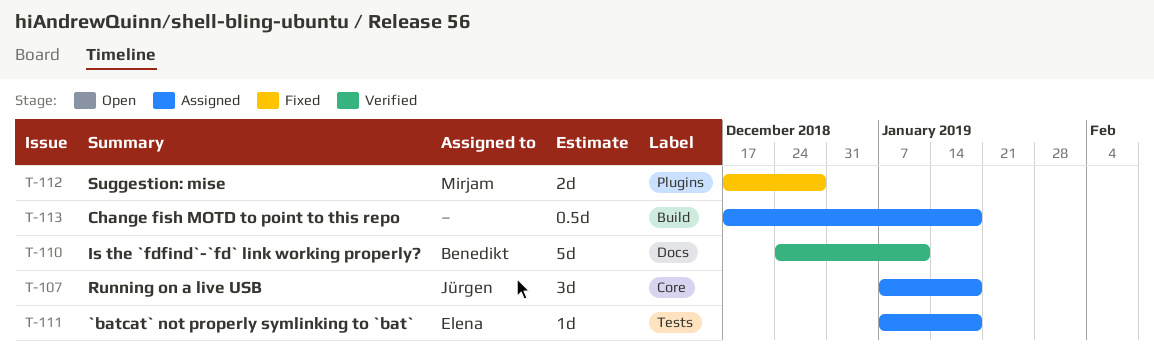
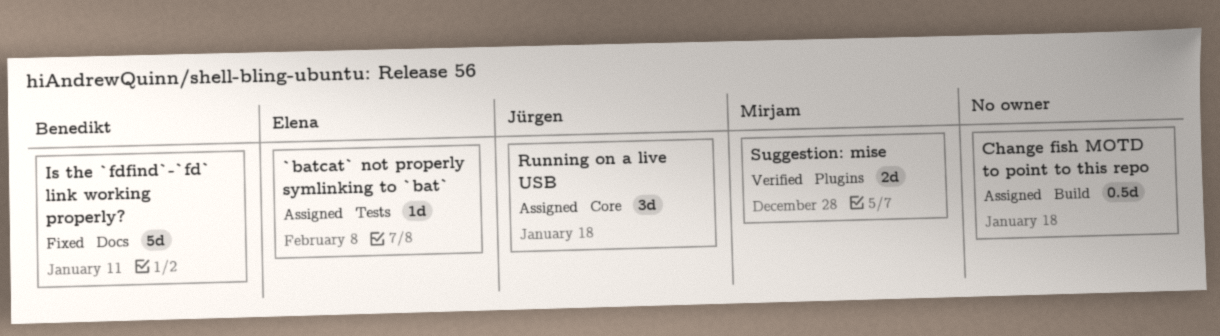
`batcat` not properly symlinking to `bat`, due: Jan 18 -> Feb 8
Is the `fdfind`-`fd` link working properly?, status: Verified -> Fixed
Suggestion: mise, status: Fixed -> Verified

